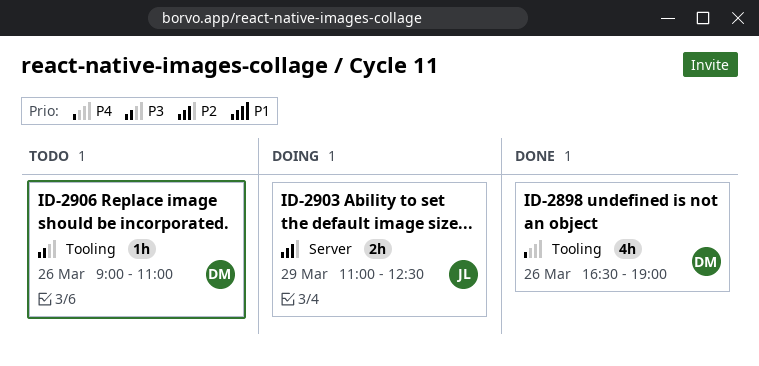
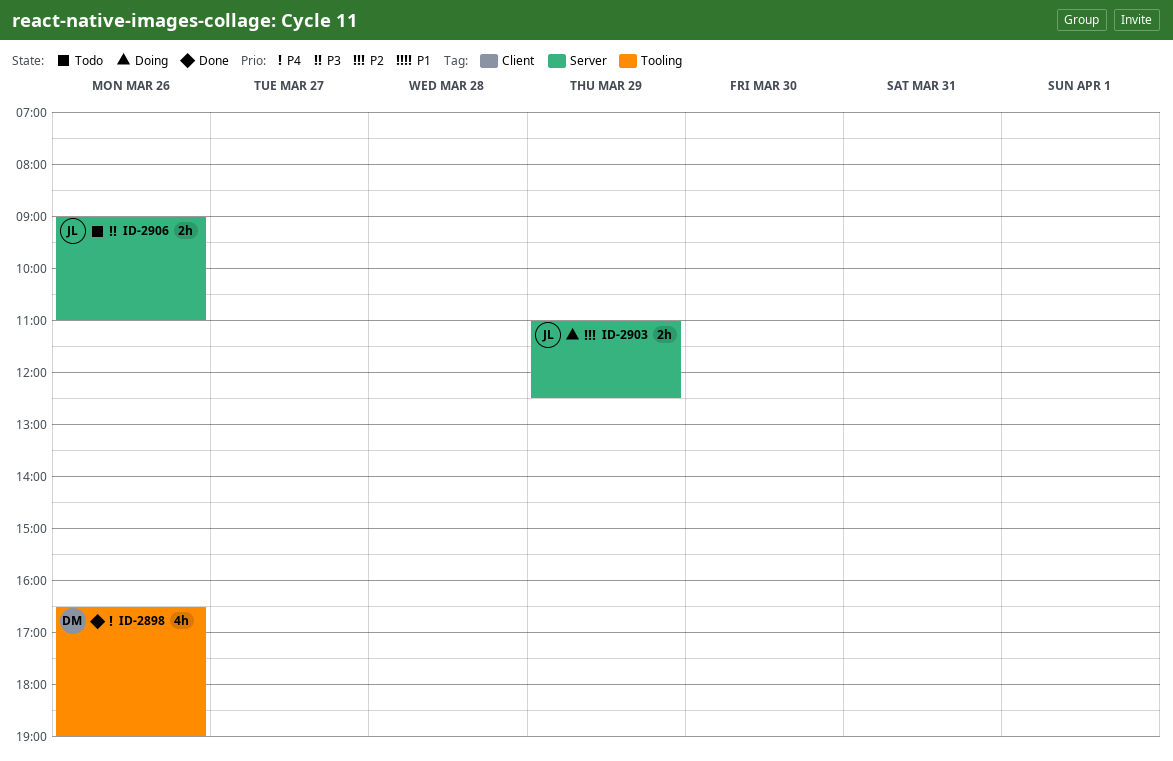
ID-2906, owner: DM -> JL
ID-2906, label: Tooling -> Server
ID-2906, estimate: 1h -> 2h

